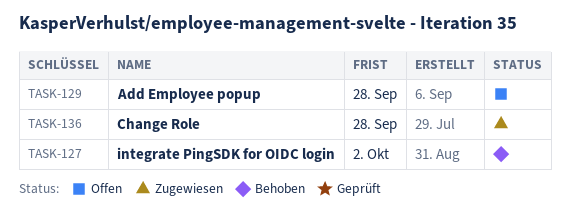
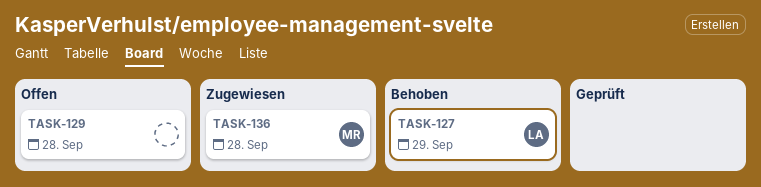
TASK-127, due: Oct 2 -> Sep 29

